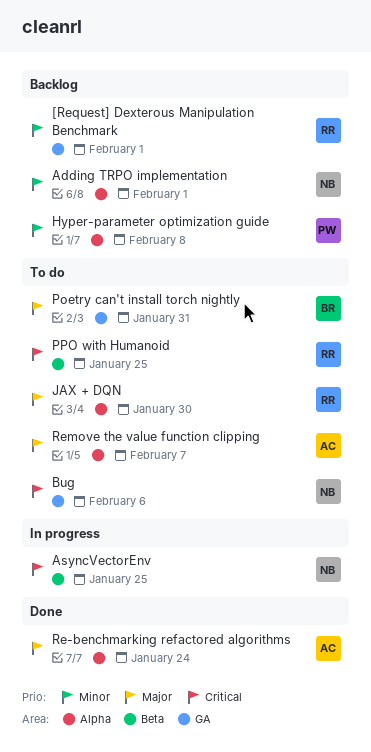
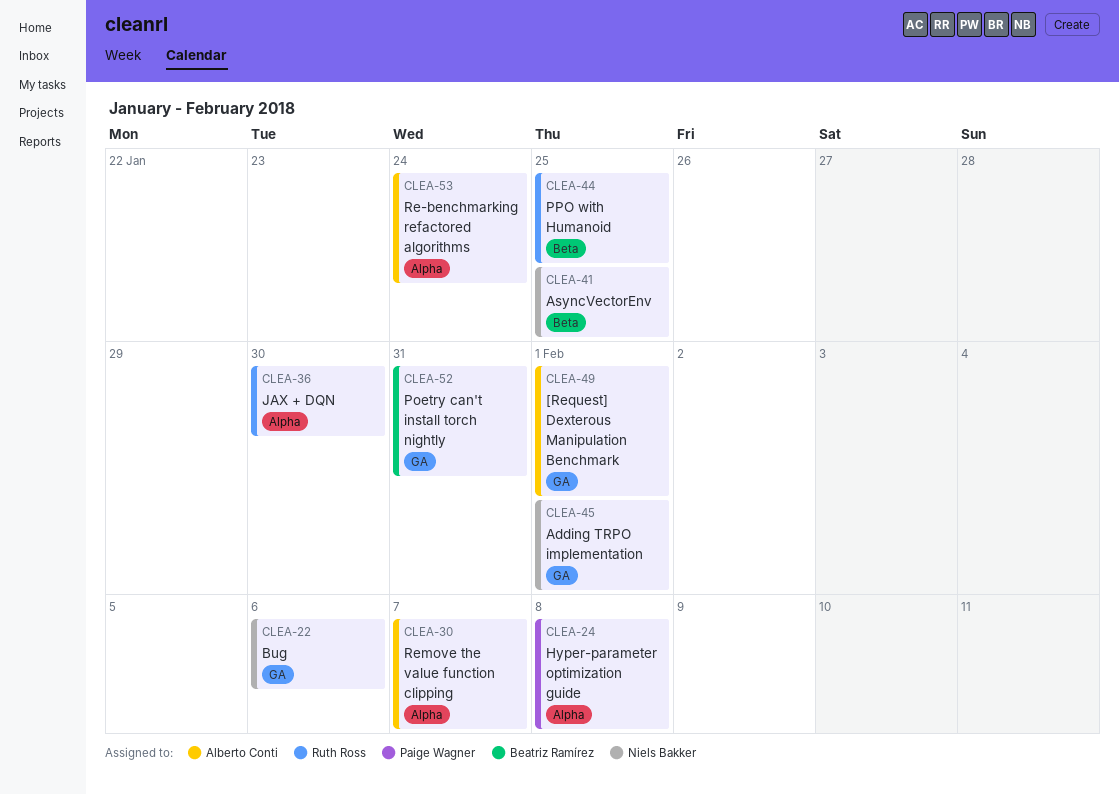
[Request] Dexterous Manipulation Benchmark, owner: Ruth Ross -> Alberto Conti
Adding TRPO implementation, label: Alpha -> GA

